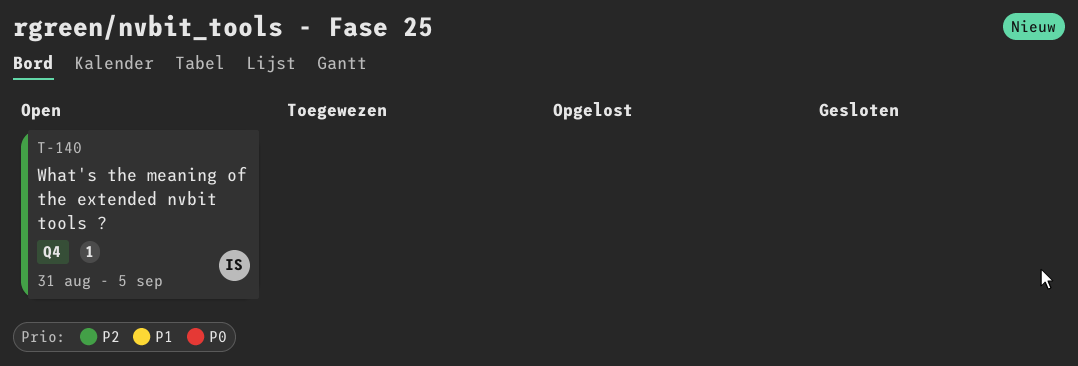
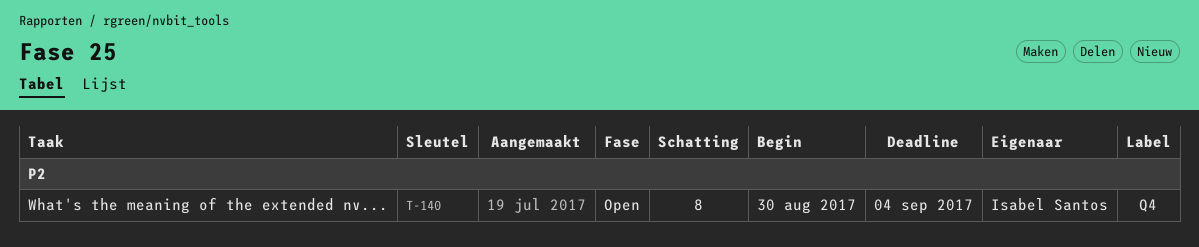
T-140, estimate: 1 -> 8
T-140, start: Aug 31 -> Aug 30
T-140, due: Sep 5 -> Sep 4

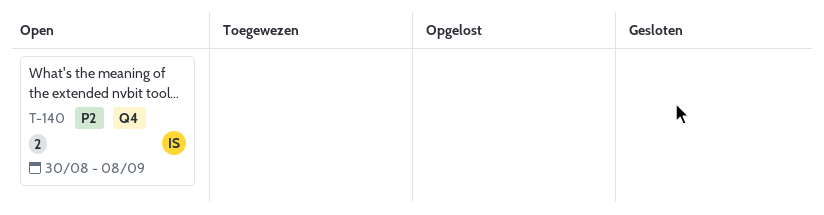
T-140, estimate: 8 -> 2
T-140, due: Sep 4 -> Sep 8

